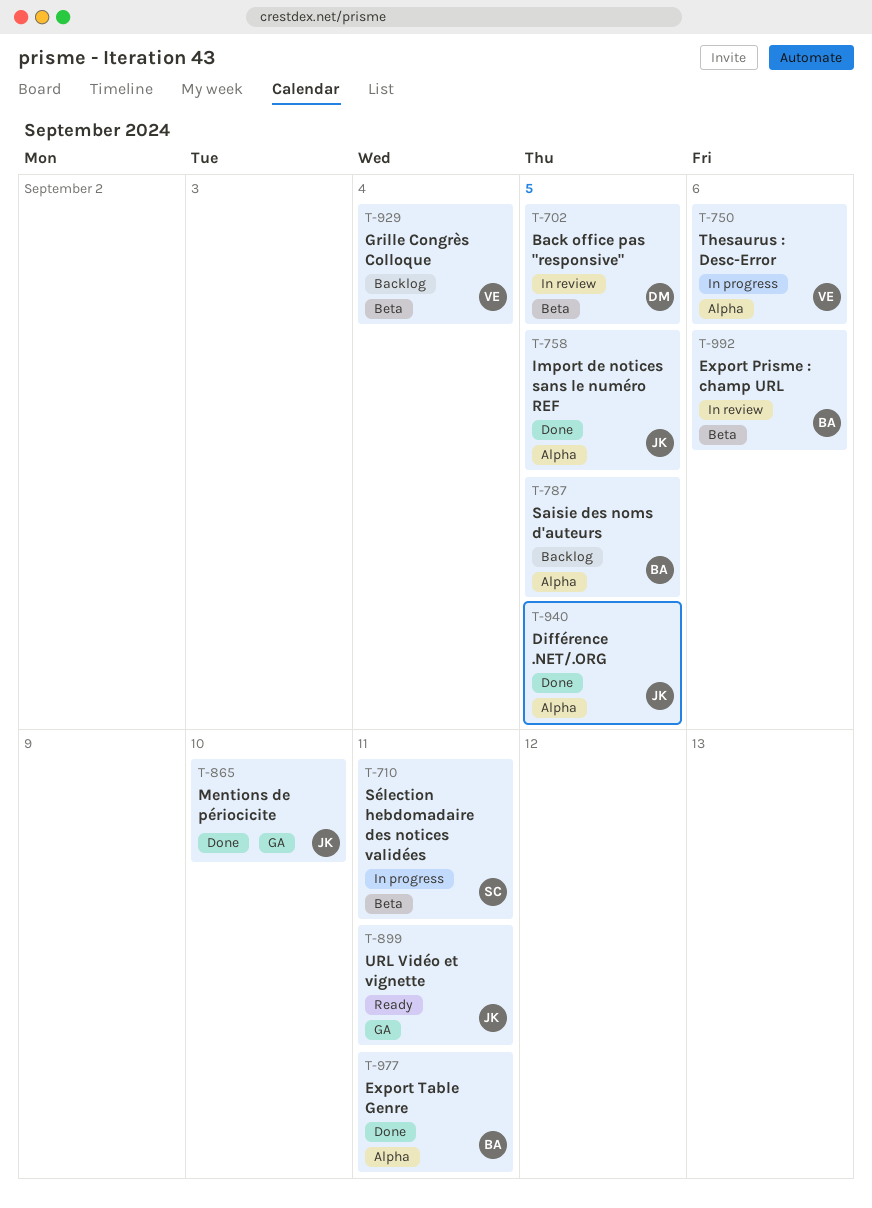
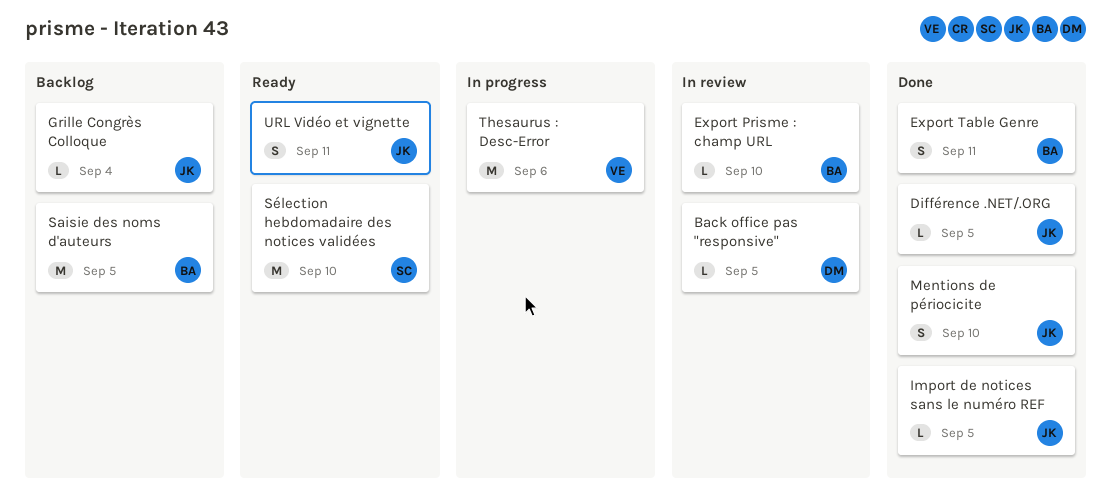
Export Prisme : champ URL, due: Sep 6 -> Sep 10
Grille Congrès Colloque, owner: VE -> JK
Sélection hebdomadaire des notices validées, status: In progress -> Ready
Sélection hebdomadaire des notices validées, due: Sep 11 -> Sep 10

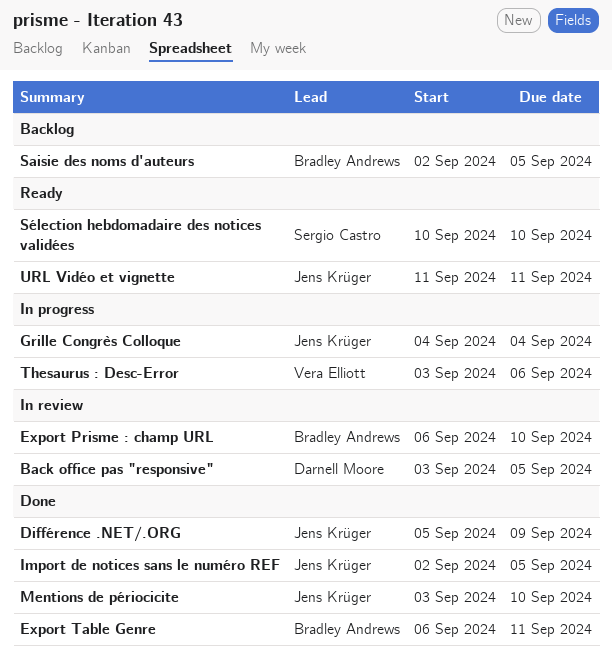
Différence .NET/.ORG, due: Sep 5 -> Sep 9
Grille Congrès Colloque, status: Backlog -> In progress

